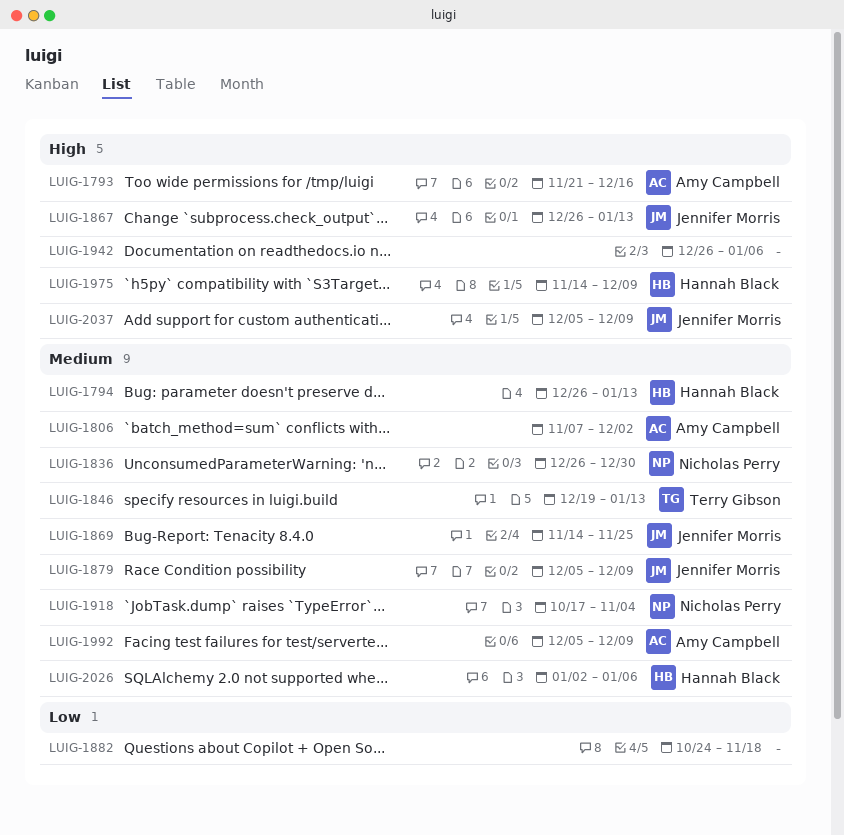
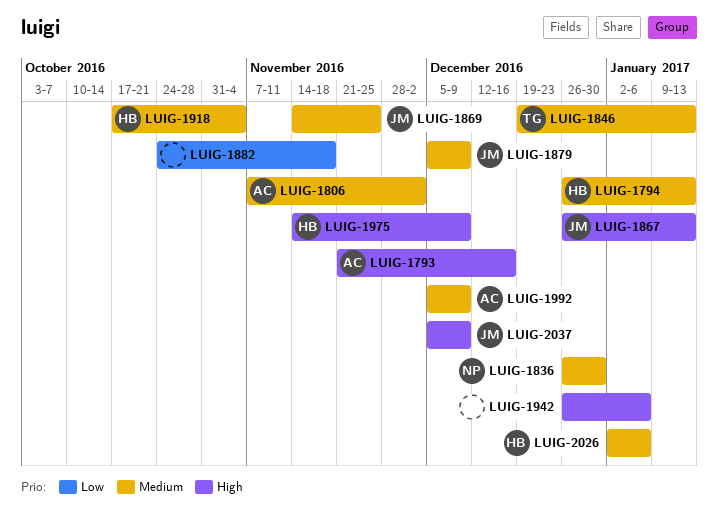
LUIG-1918, owner: Nicholas Perry -> Hannah Black

